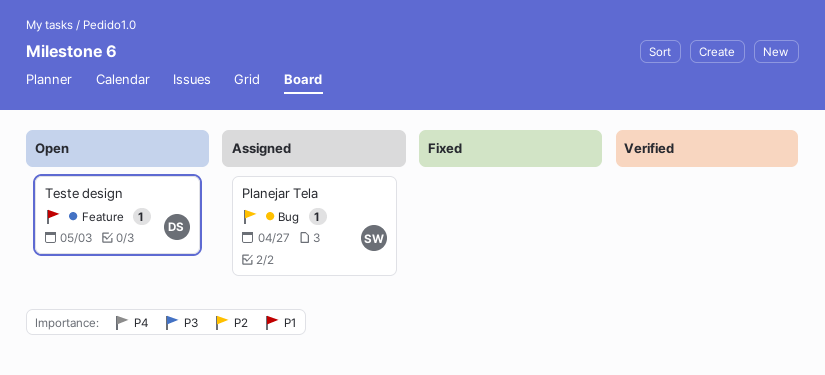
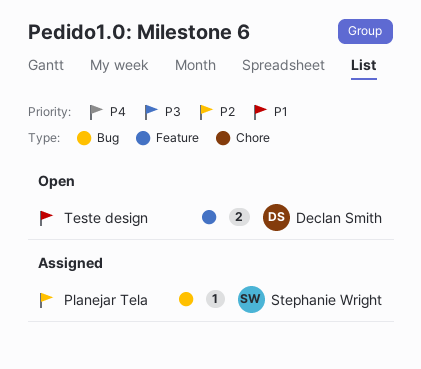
Teste design, estimate: 1 -> 2

